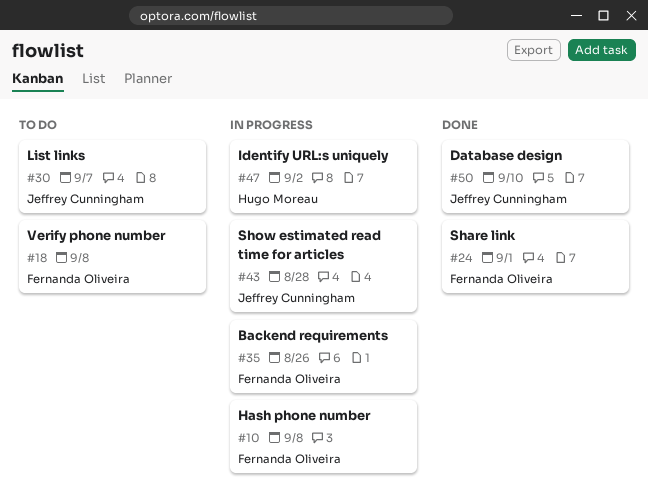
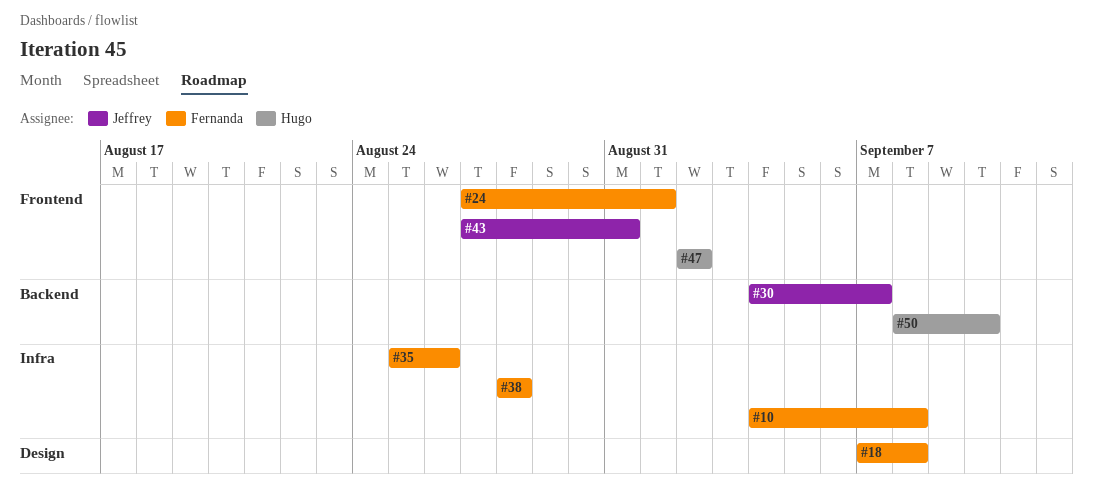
#38: none -> present
#43, due: Aug 28 -> Aug 31
#50, owner: Jeffrey Cunningham -> Hugo Moreau

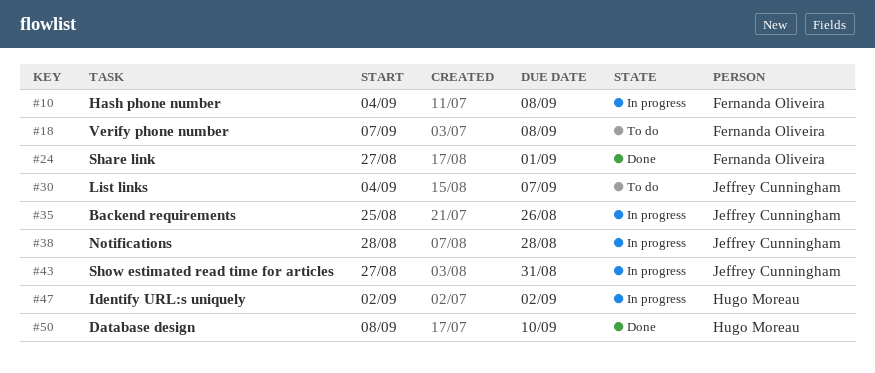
#35, owner: Fernanda Oliveira -> Jeffrey Cunningham
#38, owner: Fernanda Oliveira -> Jeffrey Cunningham

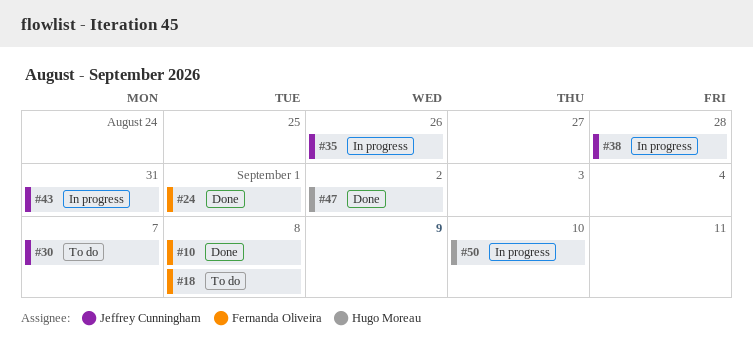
#10, status: In progress -> Done
#47, status: In progress -> Done
#50, status: Done -> In progress

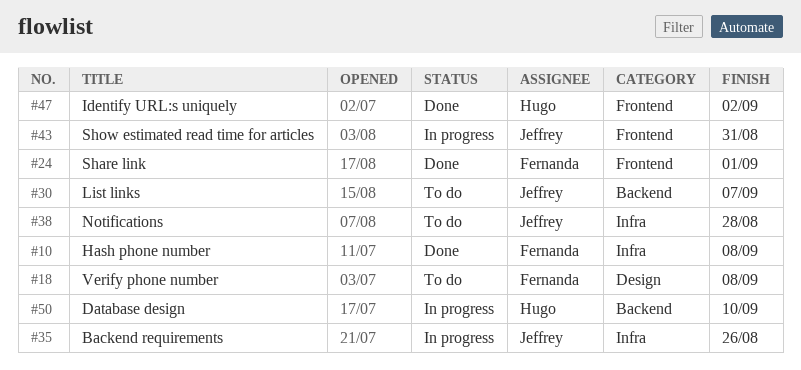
#38, status: In progress -> To do

